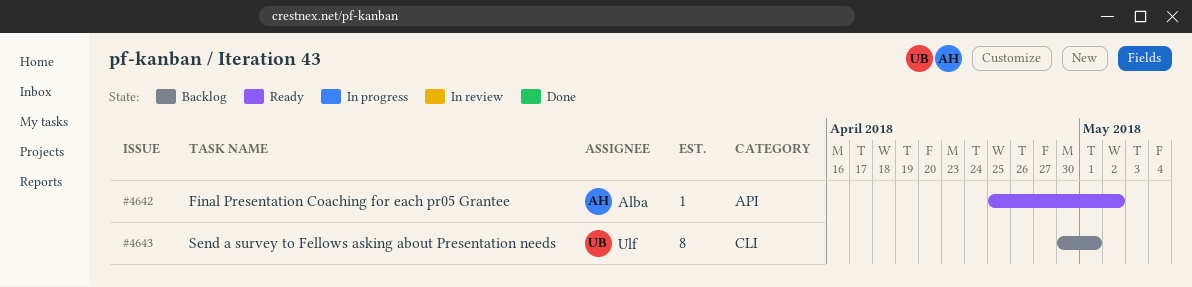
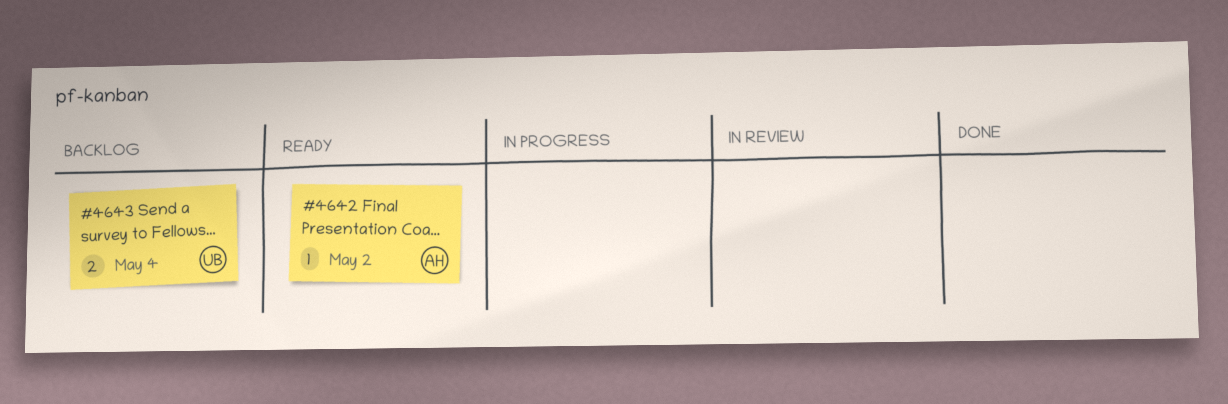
#4643, estimate: 8 -> 2
#4643, due: May 1 -> May 4

